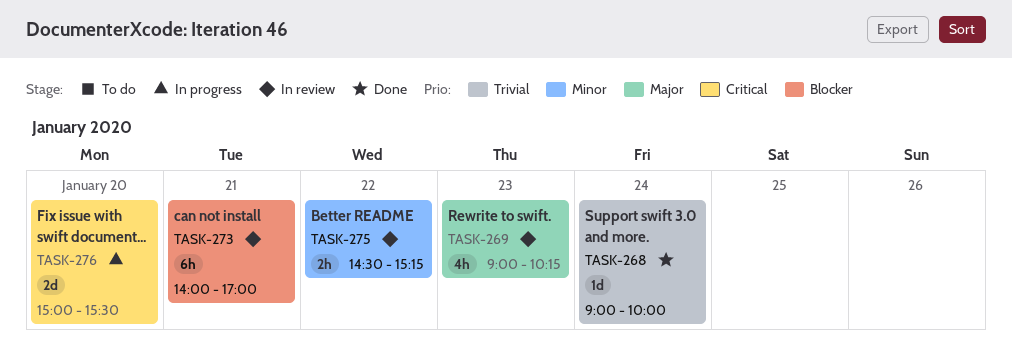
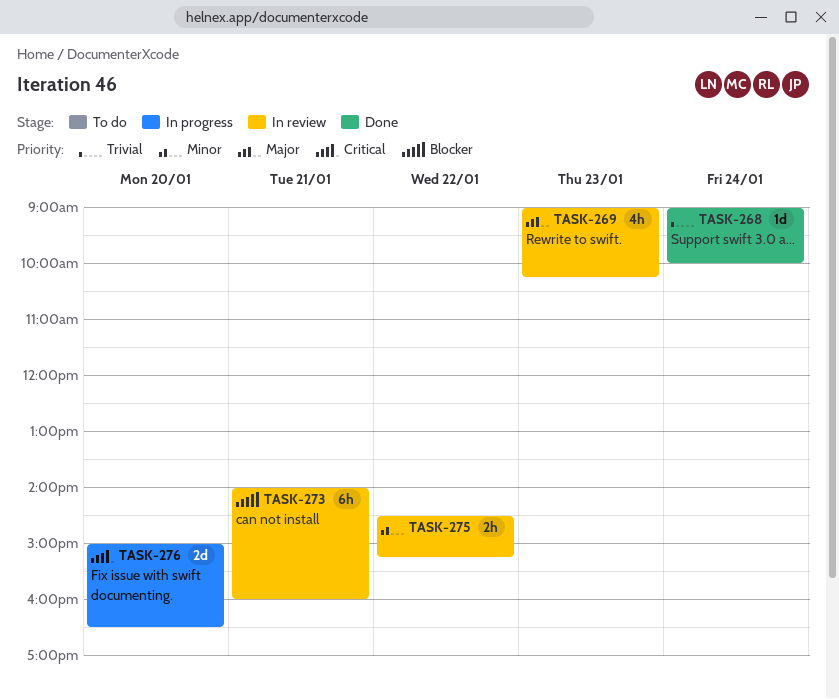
TASK-273, ends: 17:00 -> 16:00
TASK-276, ends: 15:30 -> 16:30

